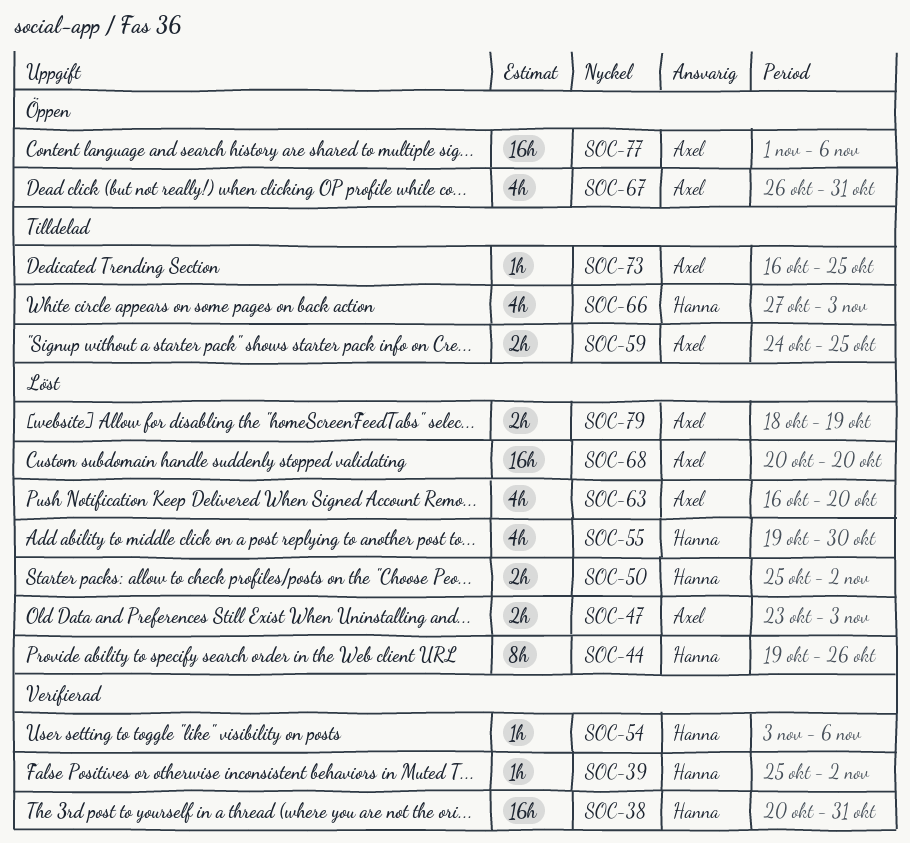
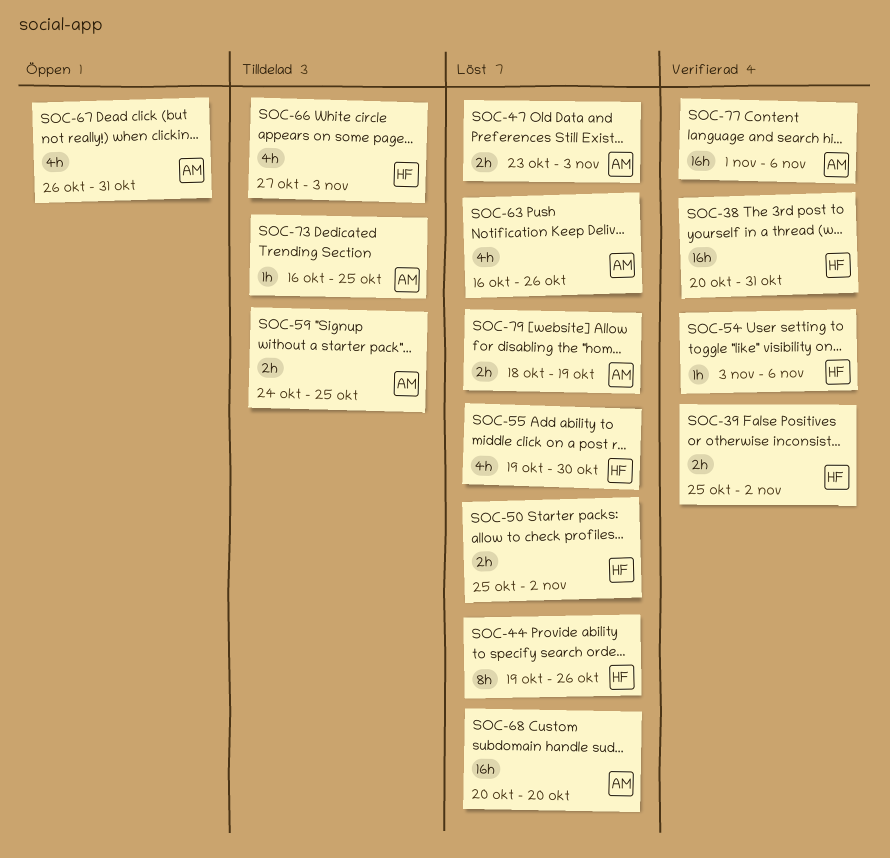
SOC-39, estimate: 1h -> 2h
SOC-63, due: Oct 20 -> Oct 26
SOC-77, status: Öppen -> Verifierad

